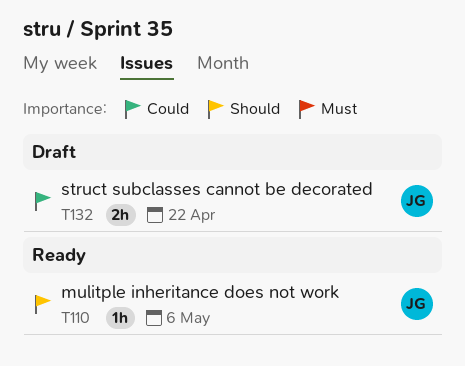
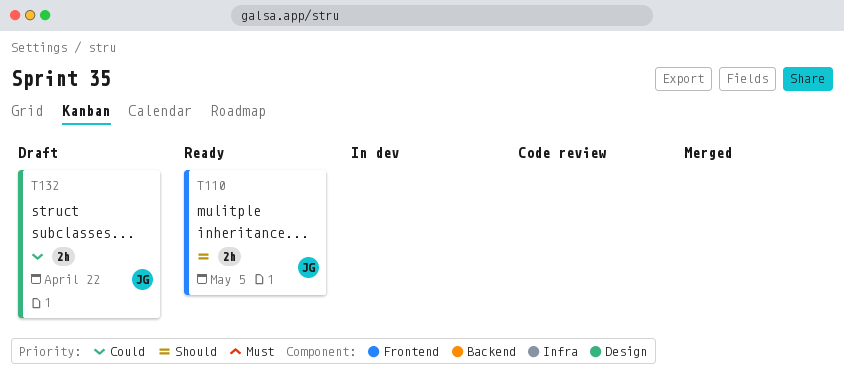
T110, estimate: 1h -> 2h
T110, due: May 6 -> May 5

